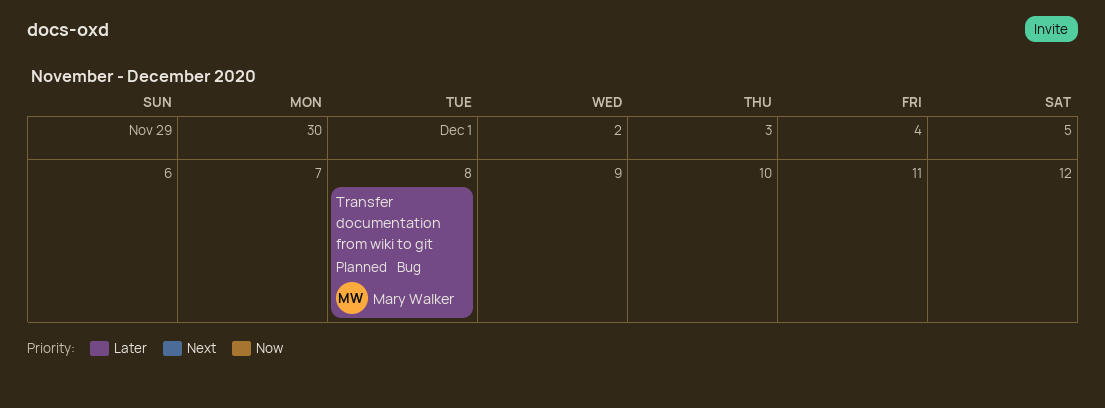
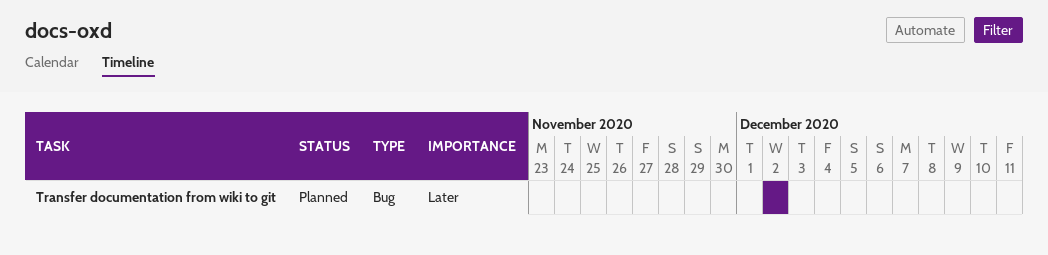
Transfer documentation from wiki to git, due: Dec 8 -> Dec 2

